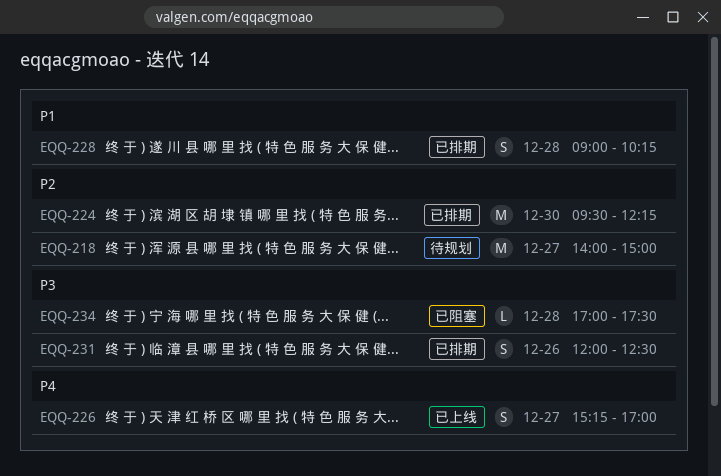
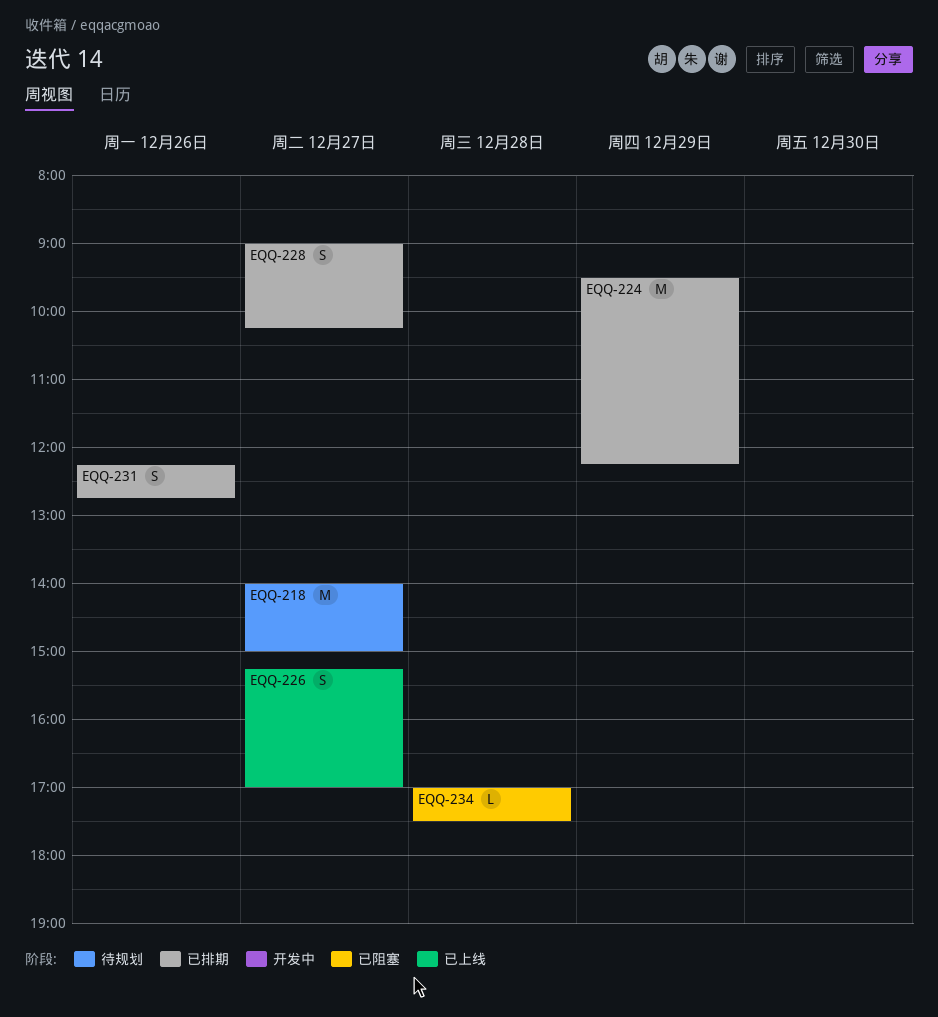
EQQ-224, day: Dec 30 -> Dec 29
EQQ-228, day: Dec 28 -> Dec 27
EQQ-231, begins: 12:00 -> 12:15
EQQ-231, ends: 12:30 -> 12:45

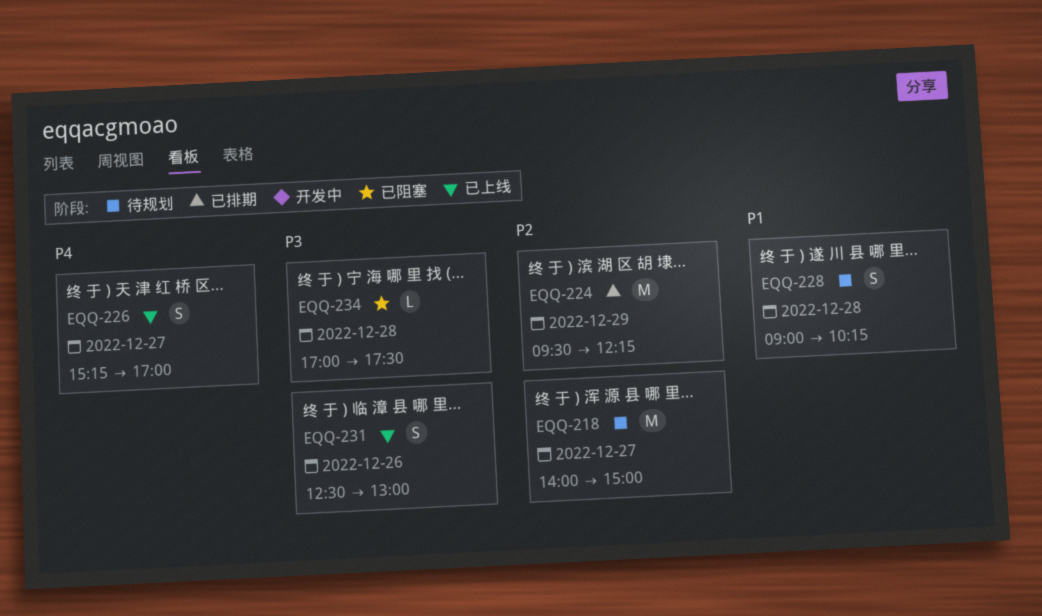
EQQ-228, status: 已排期 -> 待规划
EQQ-228, day: Dec 27 -> Dec 28
EQQ-231, status: 已排期 -> 已上线
EQQ-231, begins: 12:15 -> 12:30
EQQ-231, ends: 12:45 -> 13:00

